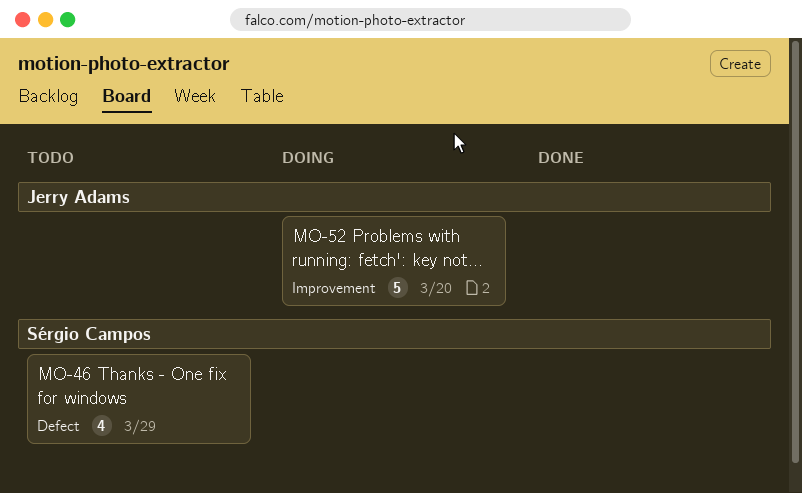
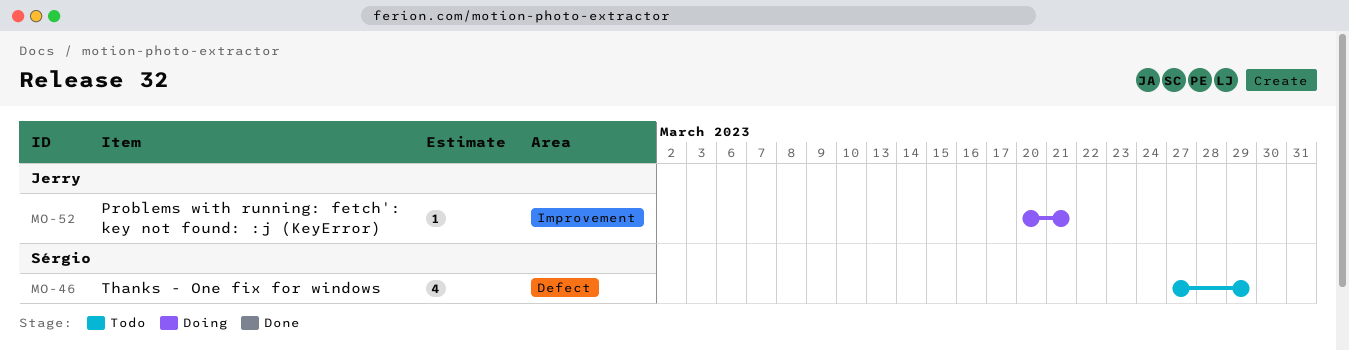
MO-52, estimate: 5 -> 1
MO-52, due: Mar 20 -> Mar 21

